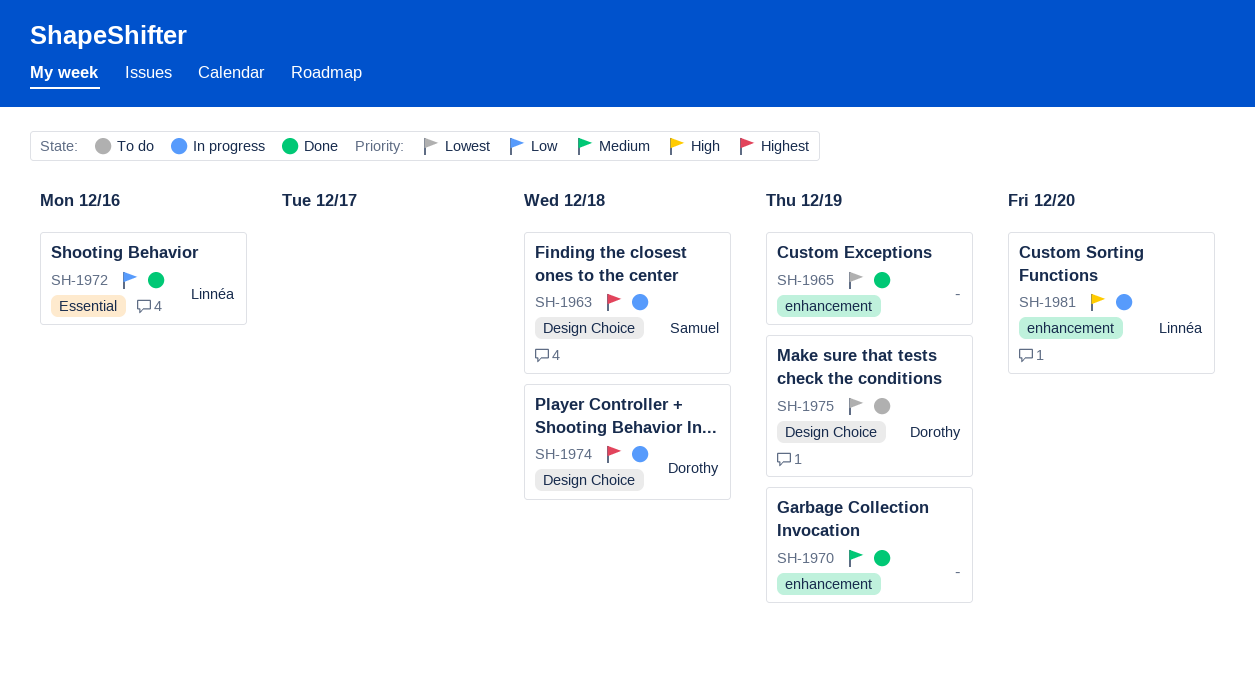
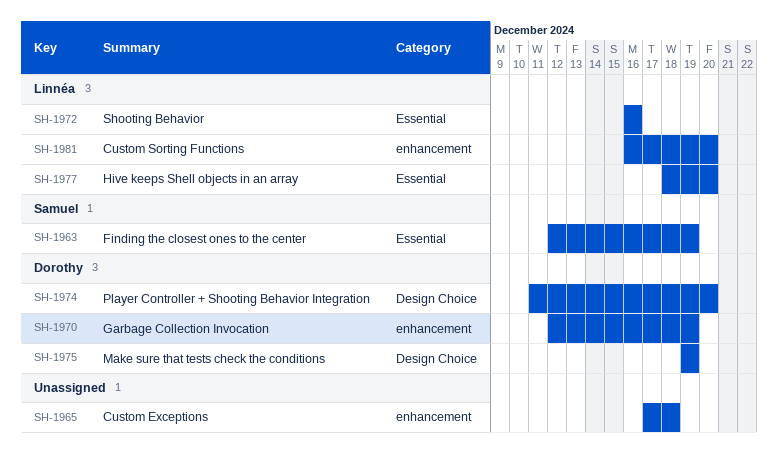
SH-1963, label: Design Choice -> Essential
SH-1963, due: Dec 18 -> Dec 19
SH-1965, due: Dec 19 -> Dec 18
SH-1970, owner: none -> Dorothy
SH-1974, due: Dec 18 -> Dec 20
SH-1977: none -> present

